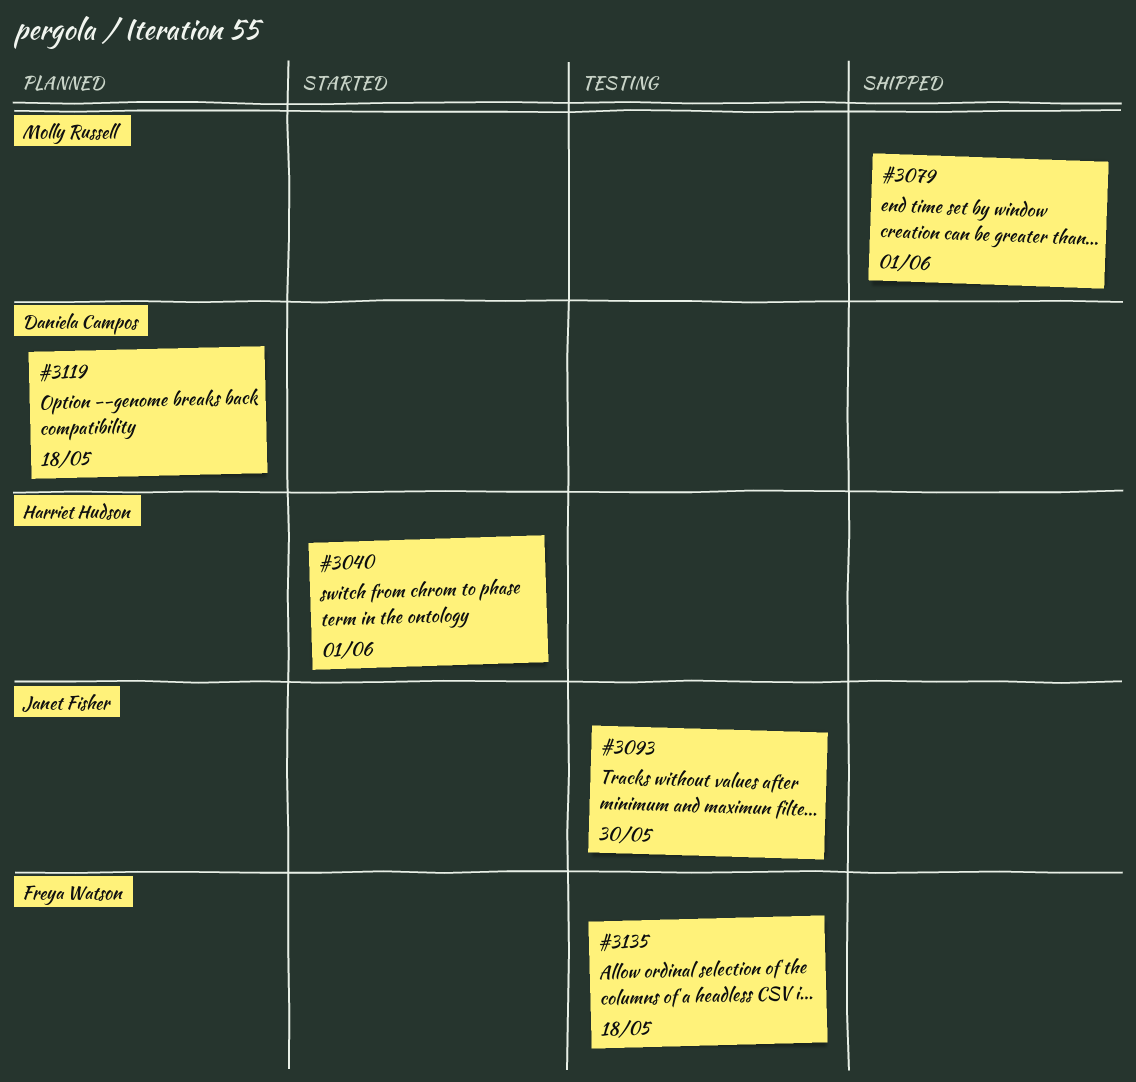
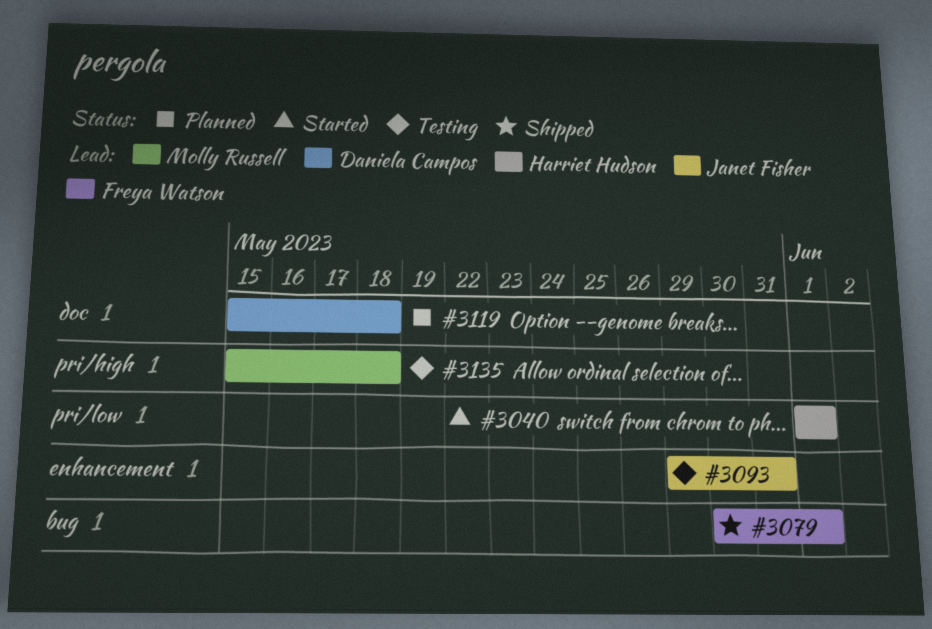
#3079, owner: Molly Russell -> Freya Watson
#3093, due: May 30 -> May 31
#3135, owner: Freya Watson -> Molly Russell

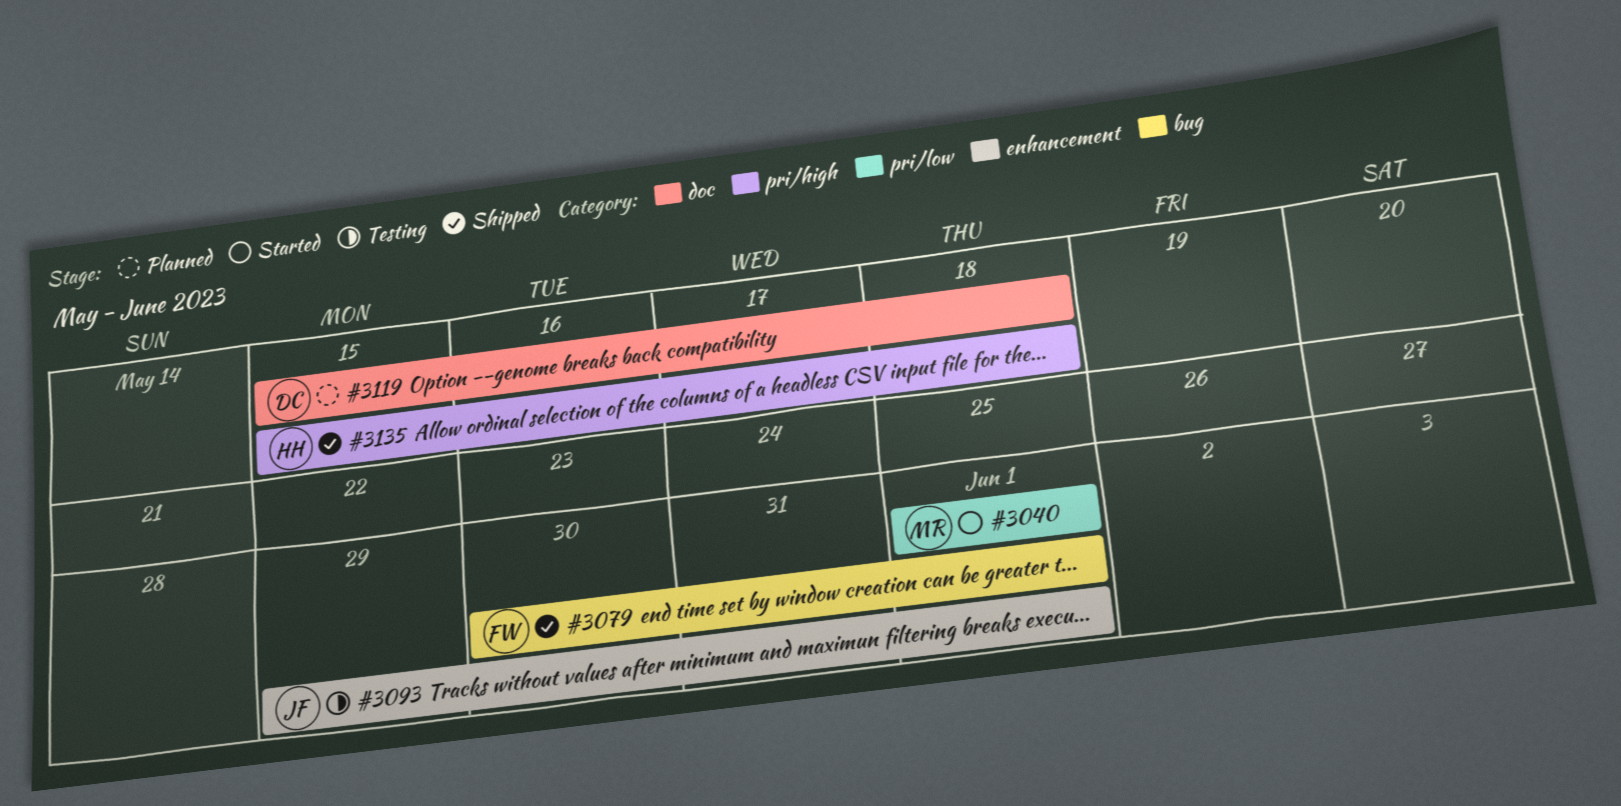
#3040, owner: Harriet Hudson -> Molly Russell
#3093, due: May 31 -> Jun 1
#3135, status: Testing -> Shipped
#3135, owner: Molly Russell -> Harriet Hudson

